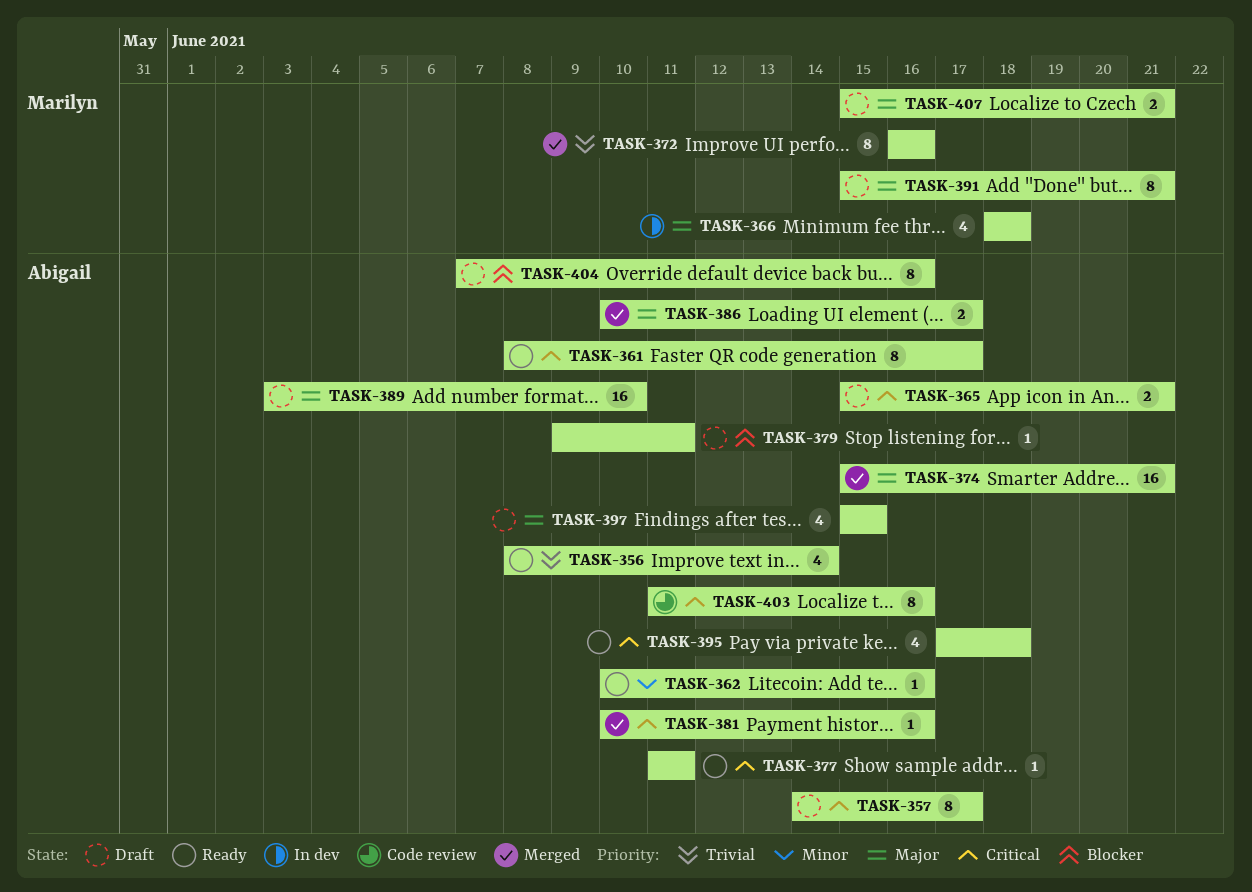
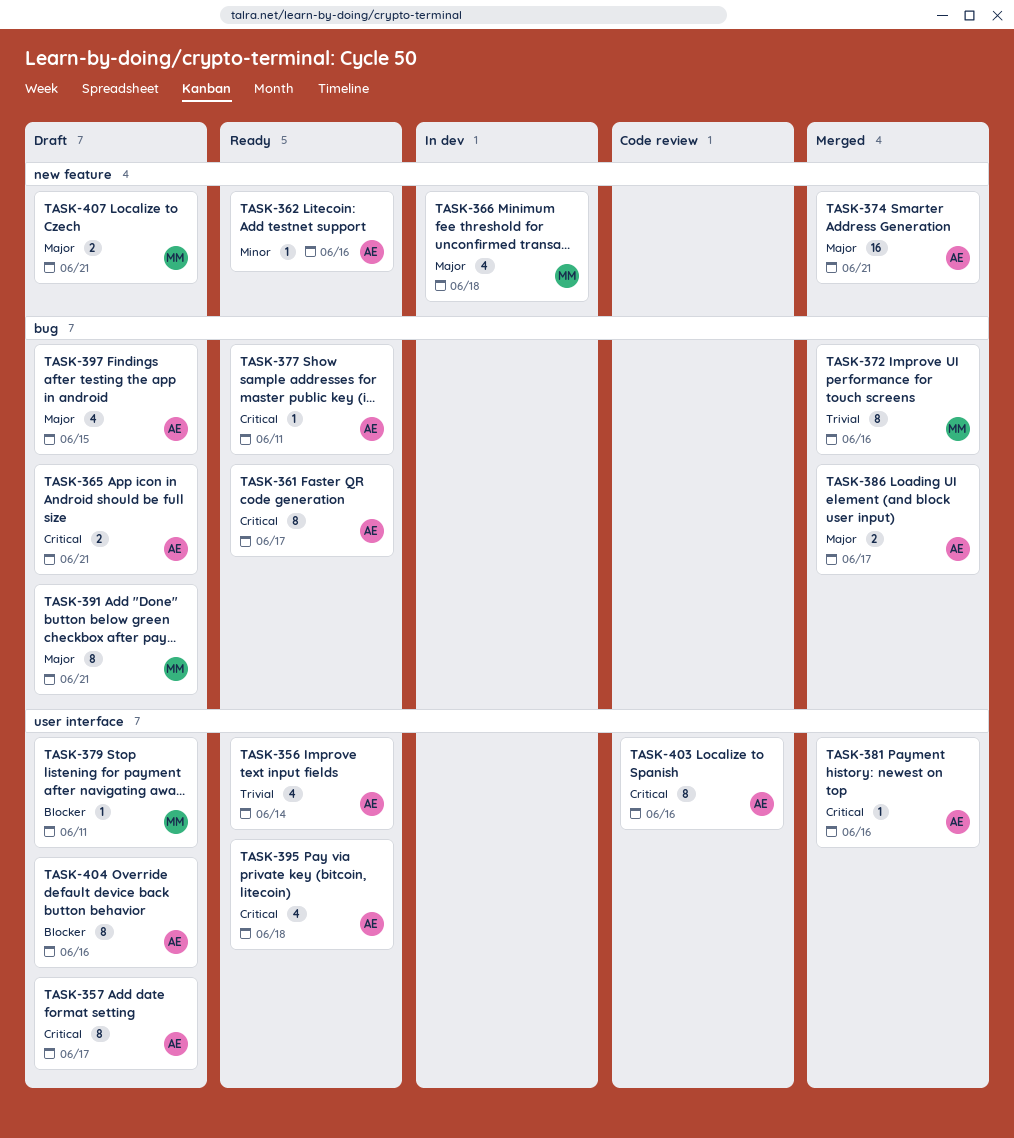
TASK-379, owner: Abigail -> Marilyn
TASK-389: present -> none

